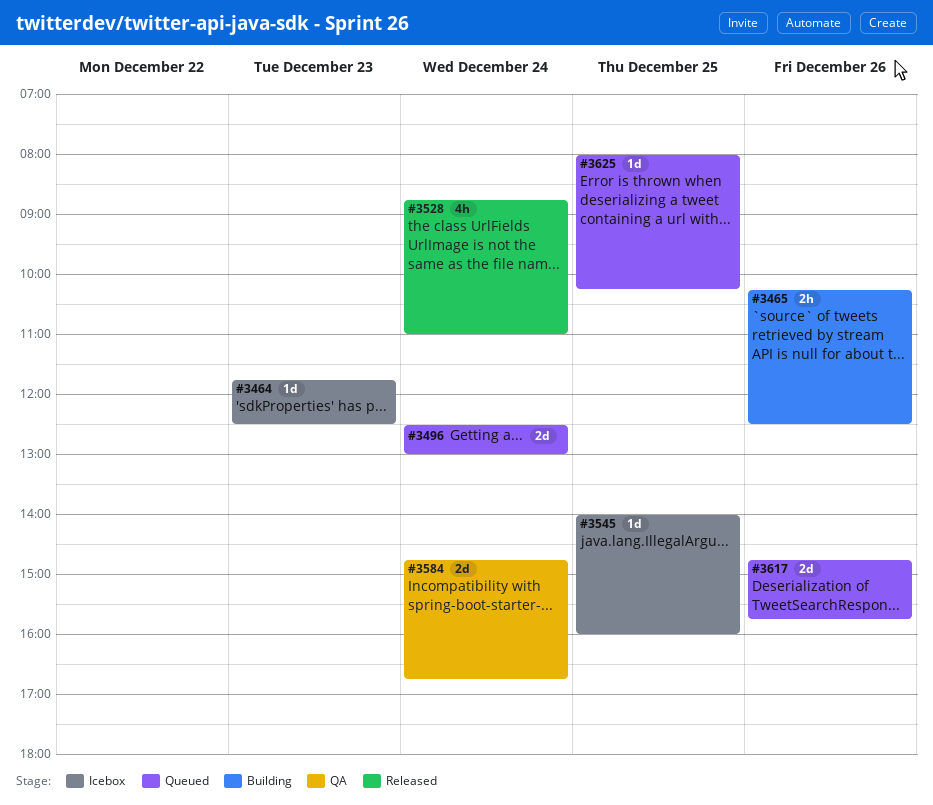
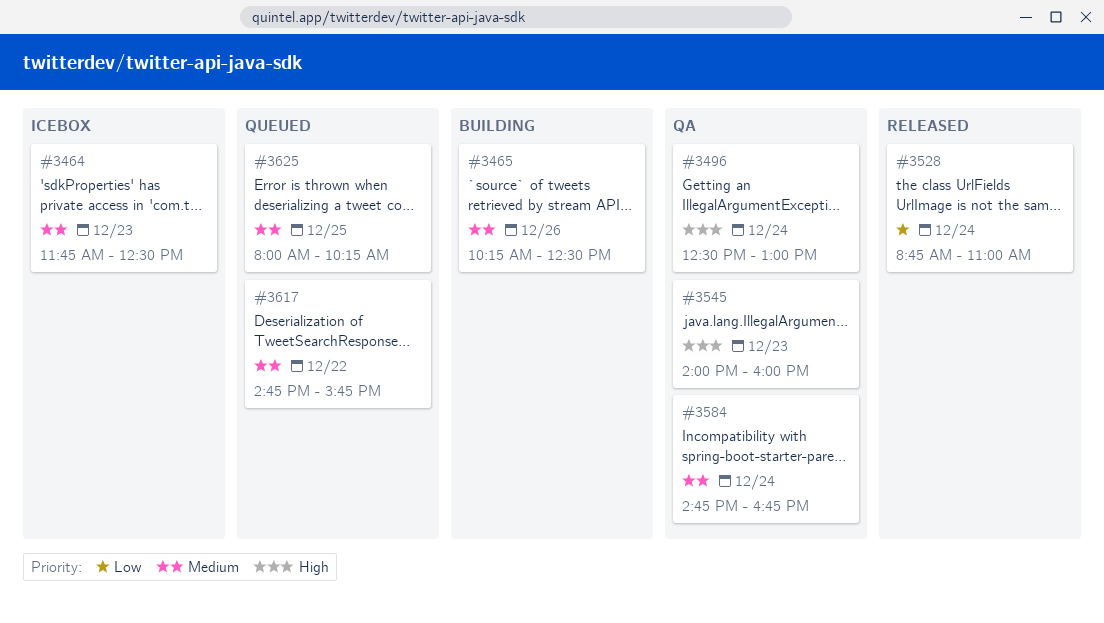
#3496, status: Queued -> QA
#3545, status: Icebox -> QA
#3545, day: Dec 25 -> Dec 23
#3617, day: Dec 26 -> Dec 22

